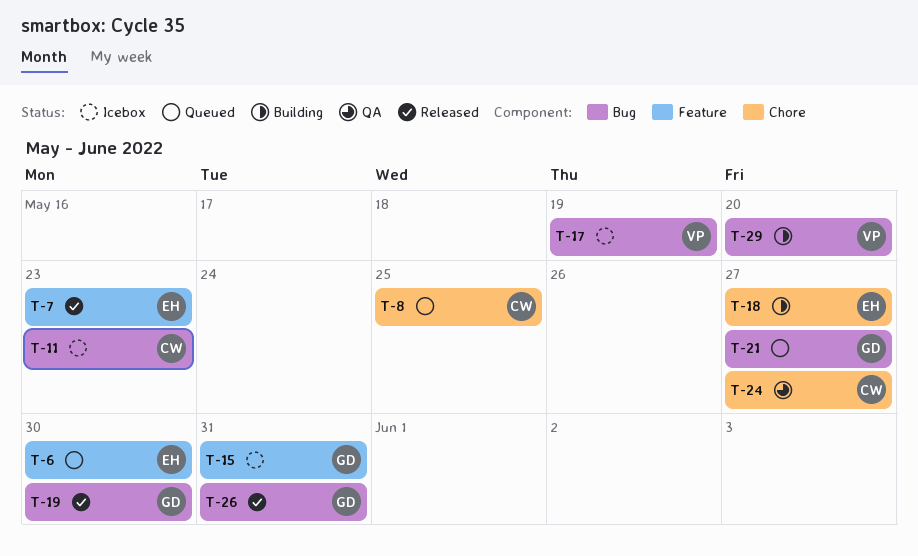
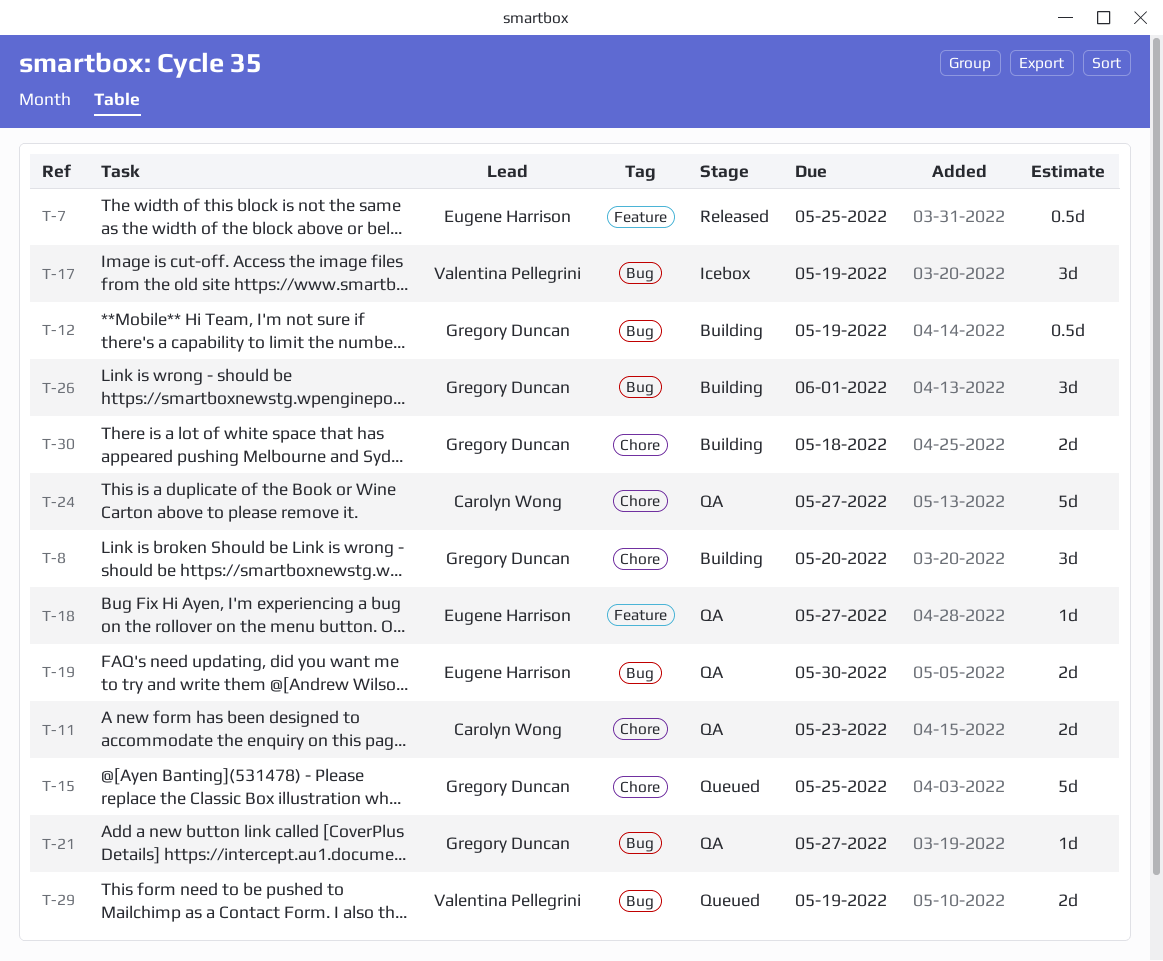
T-6: present -> none
T-7, due: May 23 -> May 25
T-8, status: Queued -> Building
T-8, owner: Carolyn Wong -> Gregory Duncan
T-8, due: May 25 -> May 20
T-11, status: Icebox -> QA
T-11, label: Bug -> Chore
T-12: none -> present
T-15, status: Icebox -> Queued
T-15, label: Feature -> Chore
T-15, due: May 31 -> May 25
T-18, status: Building -> QA
T-18, label: Chore -> Feature
T-19, status: Released -> QA
T-19, owner: Gregory Duncan -> Eugene Harrison
T-21, status: Queued -> QA
T-26, status: Released -> Building
T-26, due: May 31 -> Jun 1
T-29, status: Building -> Queued
T-29, due: May 20 -> May 19
T-30: none -> present

